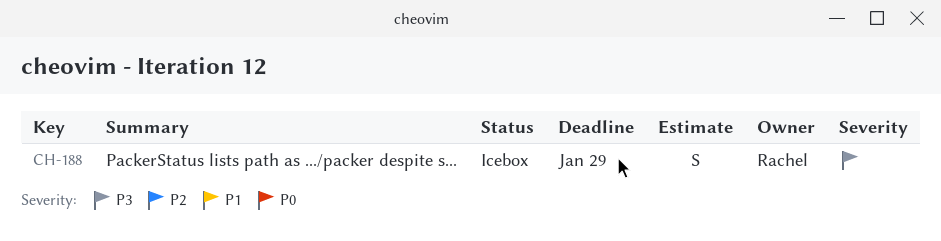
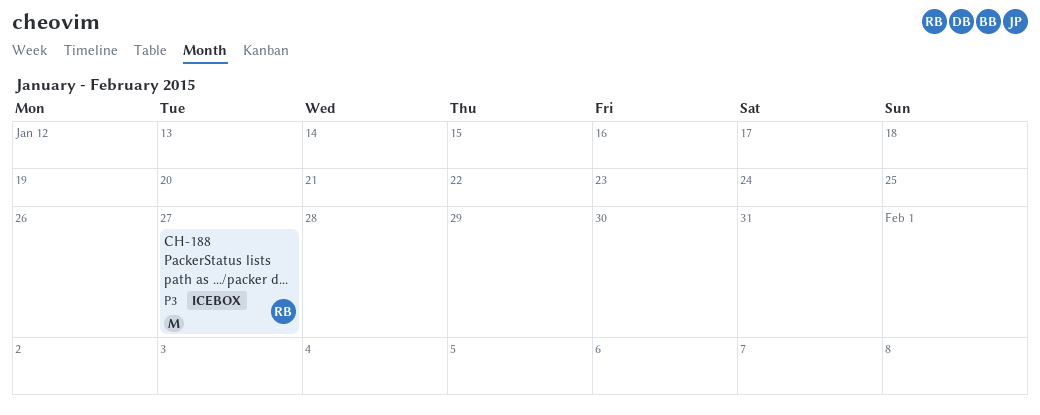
CH-188, estimate: S -> M
CH-188, due: Jan 29 -> Jan 27

